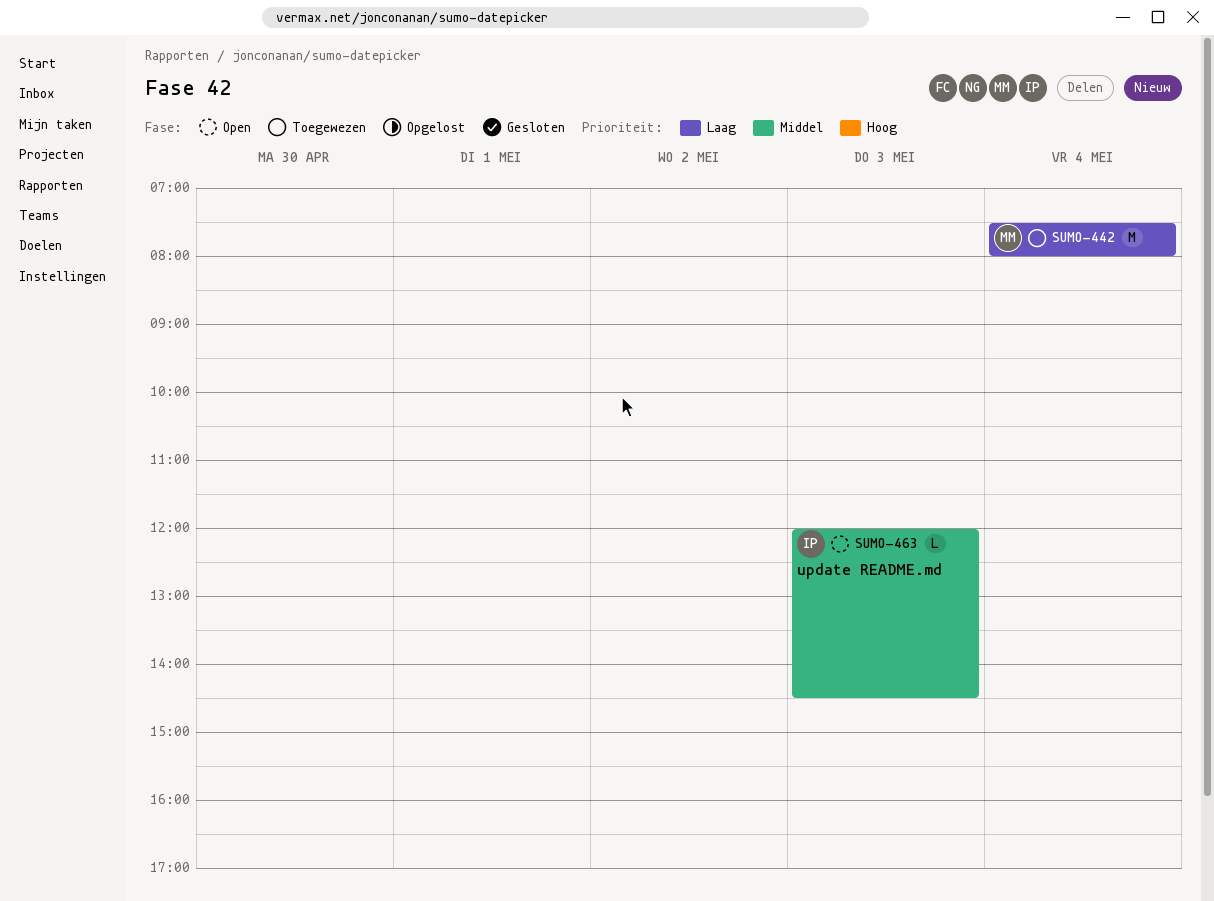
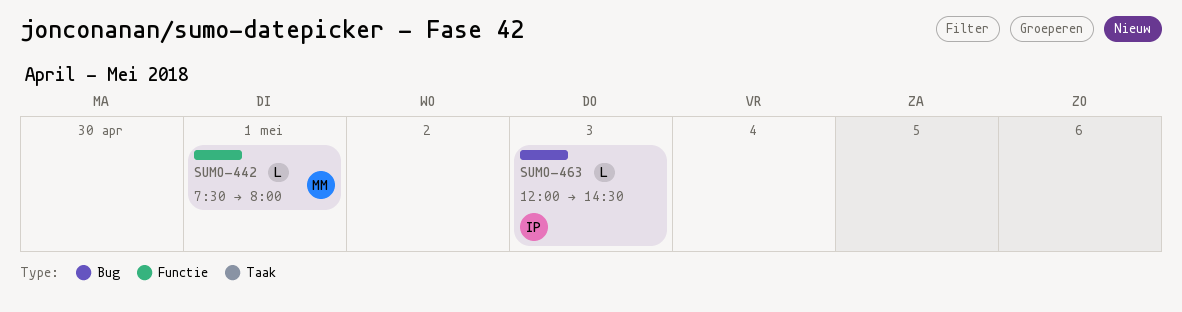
SUMO-442, estimate: M -> L
SUMO-442, day: May 4 -> May 1

